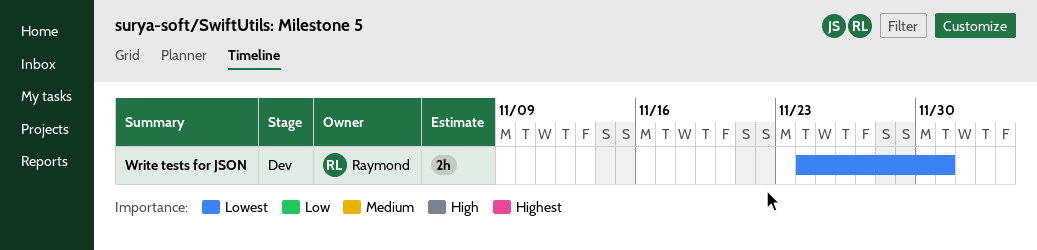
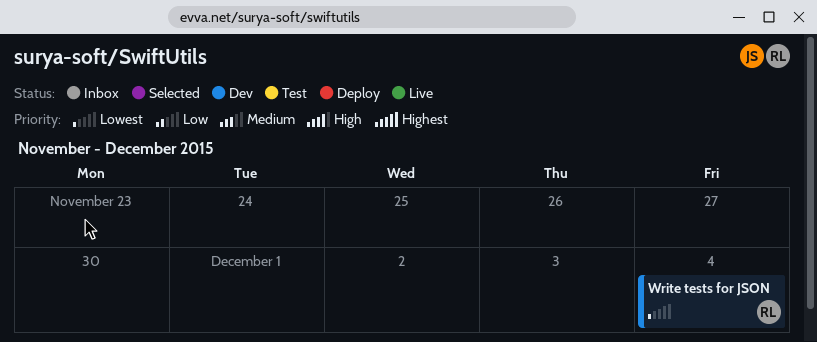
Write tests for JSON, due: Dec 1 -> Dec 4

